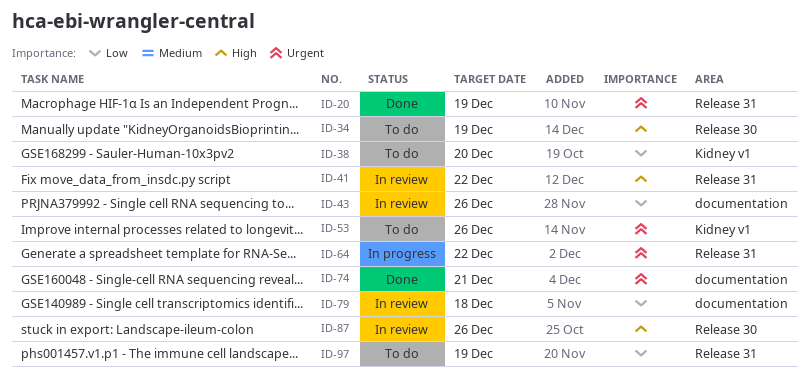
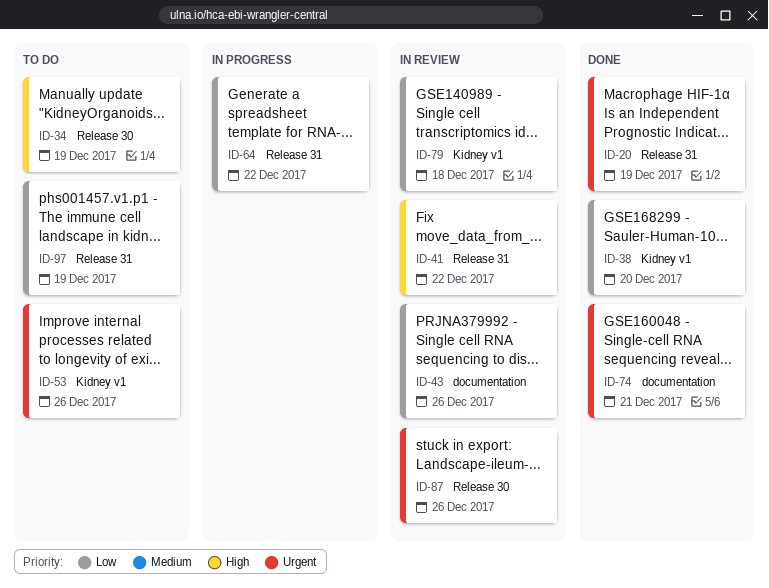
ID-38, status: To do -> Done
ID-64, priority: Urgent -> Low
ID-79, label: documentation -> Kidney v1
ID-87, priority: High -> Urgent

